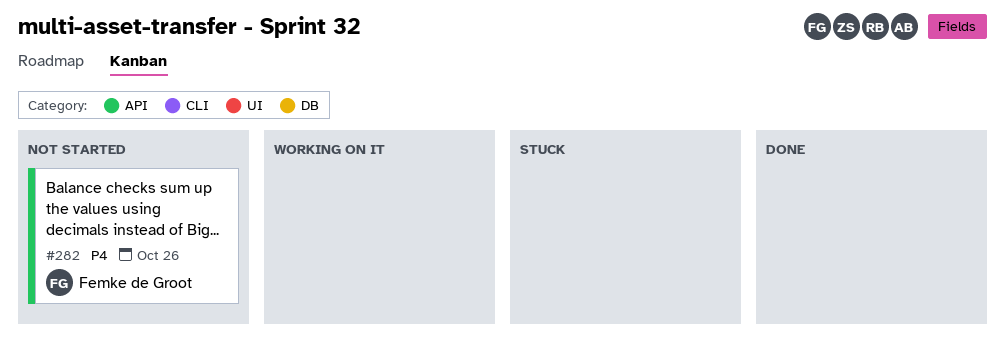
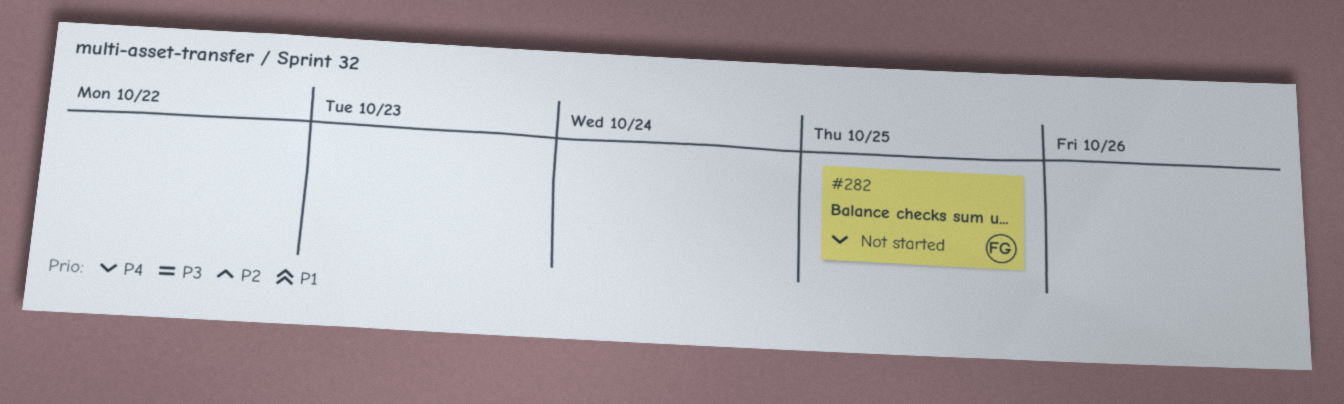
#282, due: Oct 26 -> Oct 25

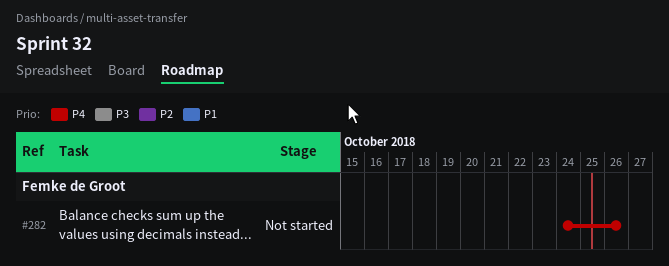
#282, due: Oct 25 -> Oct 26

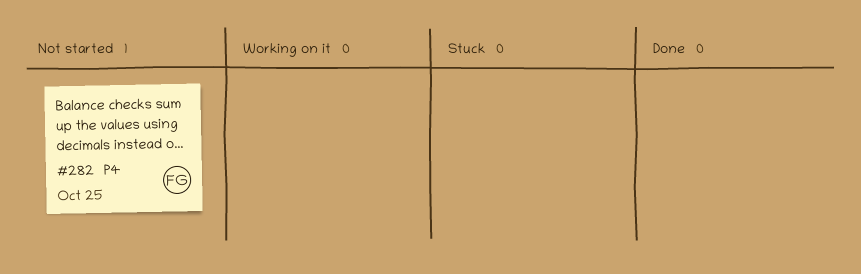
#282, due: Oct 26 -> Oct 25

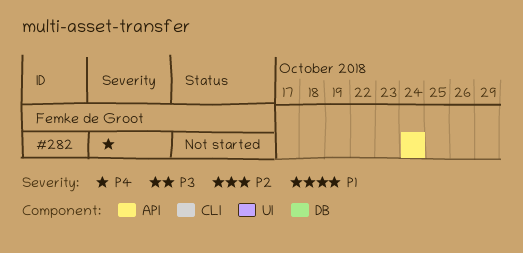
#282, due: Oct 25 -> Oct 24

